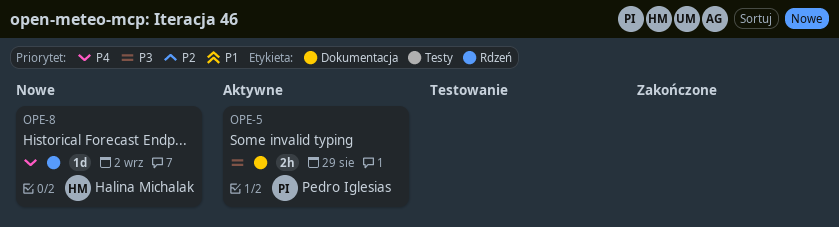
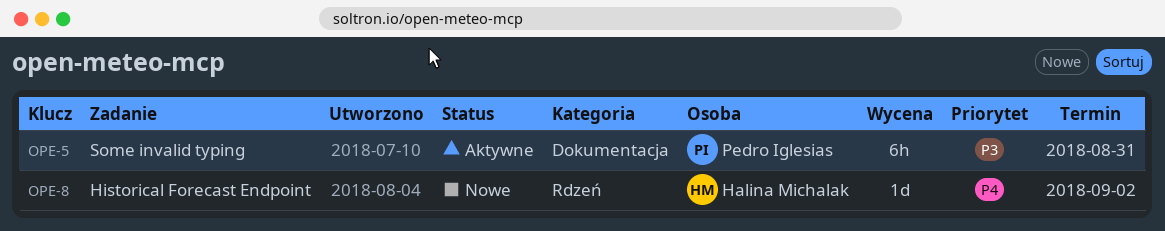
OPE-5, estimate: 2h -> 6h
OPE-5, due: Aug 29 -> Aug 31

